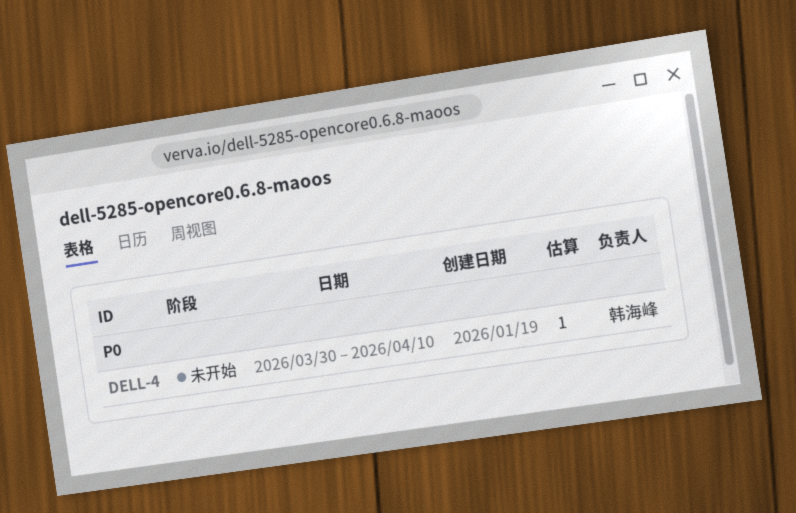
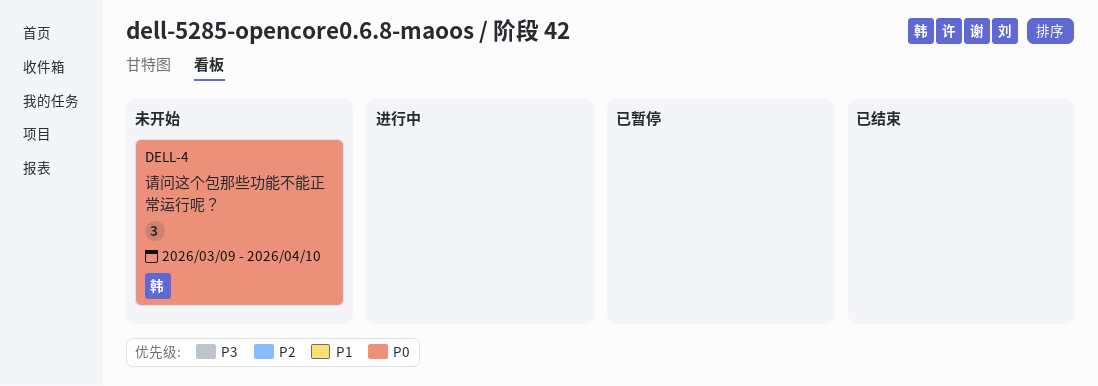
DELL-4, estimate: 1 -> 3
DELL-4, start: Mar 30 -> Mar 9

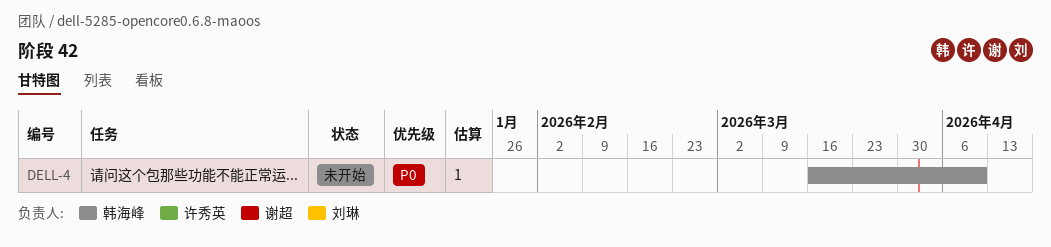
DELL-4, estimate: 3 -> 1
DELL-4, start: Mar 9 -> Mar 16

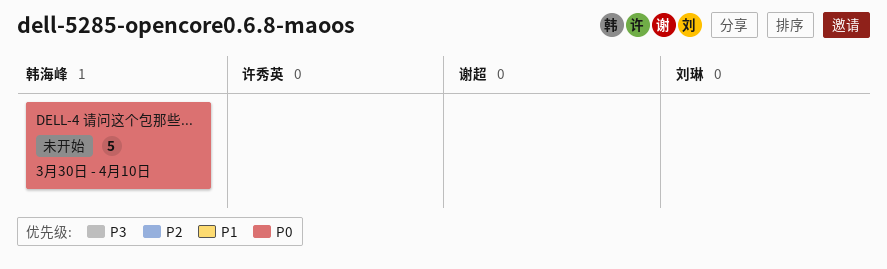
DELL-4, estimate: 1 -> 5
DELL-4, start: Mar 16 -> Mar 30

